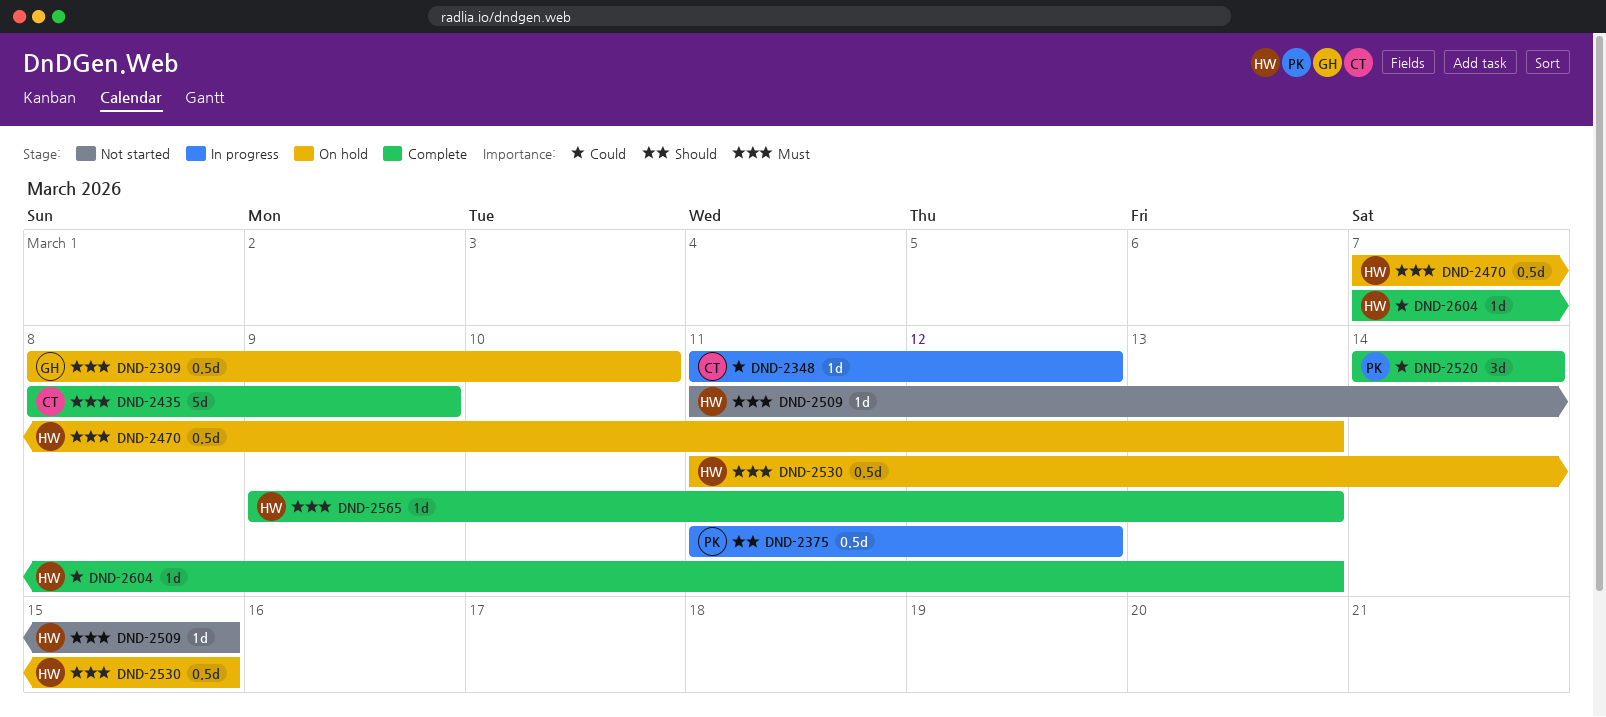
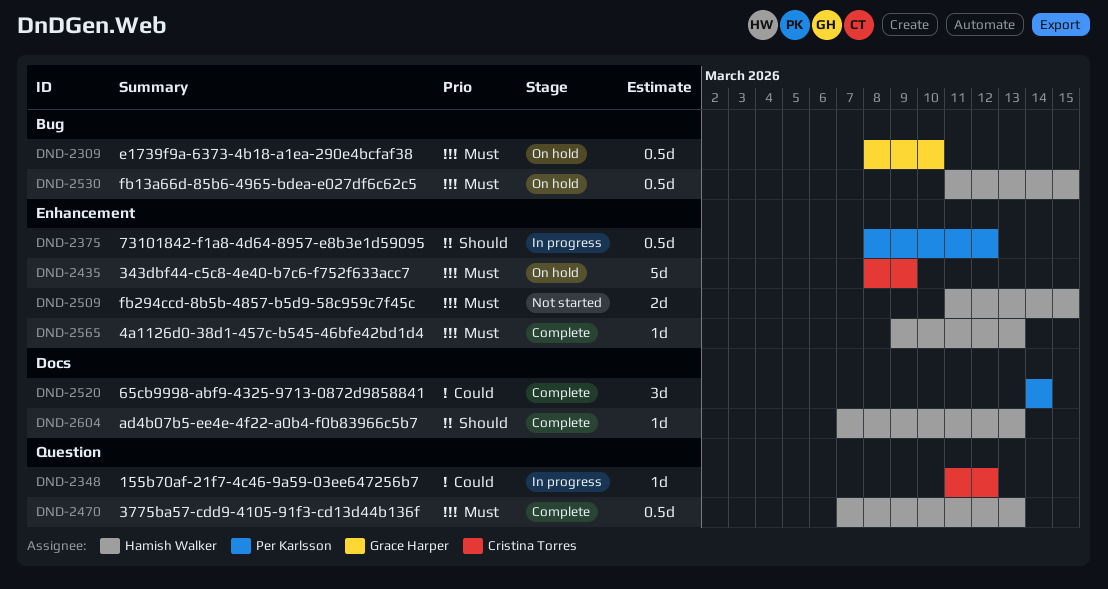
DND-2375, start: Mar 11 -> Mar 8
DND-2435, status: Complete -> On hold
DND-2470, status: On hold -> Complete
DND-2509, estimate: 1d -> 2d
DND-2604, priority: Could -> Should

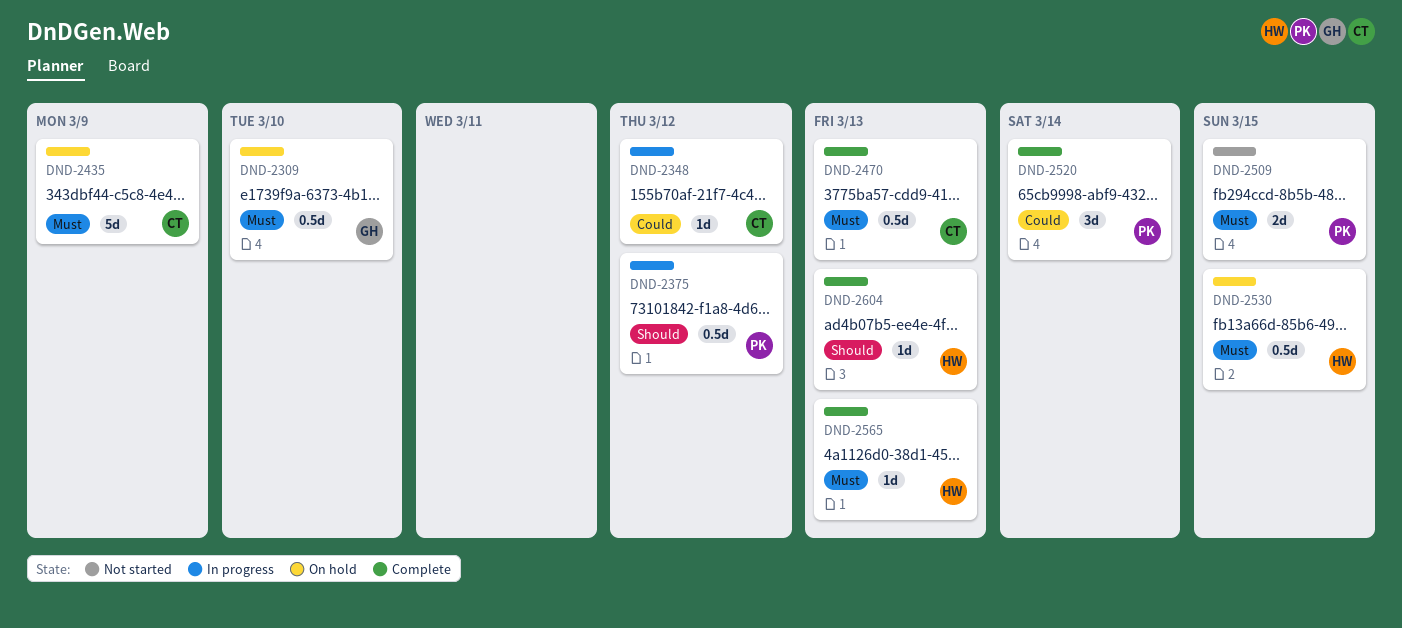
DND-2470, owner: Hamish Walker -> Cristina Torres
DND-2509, owner: Hamish Walker -> Per Karlsson

